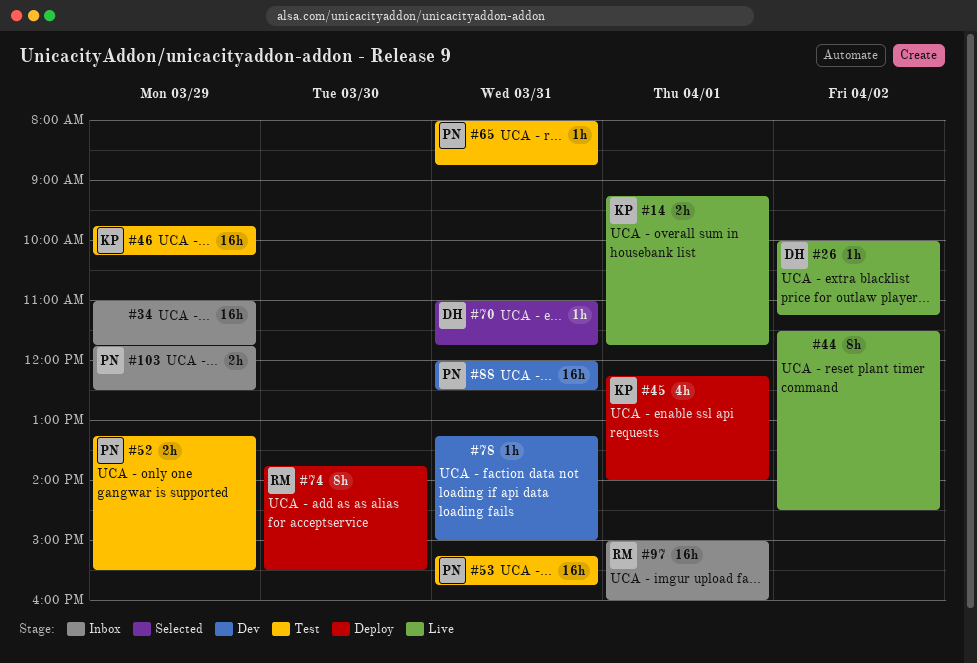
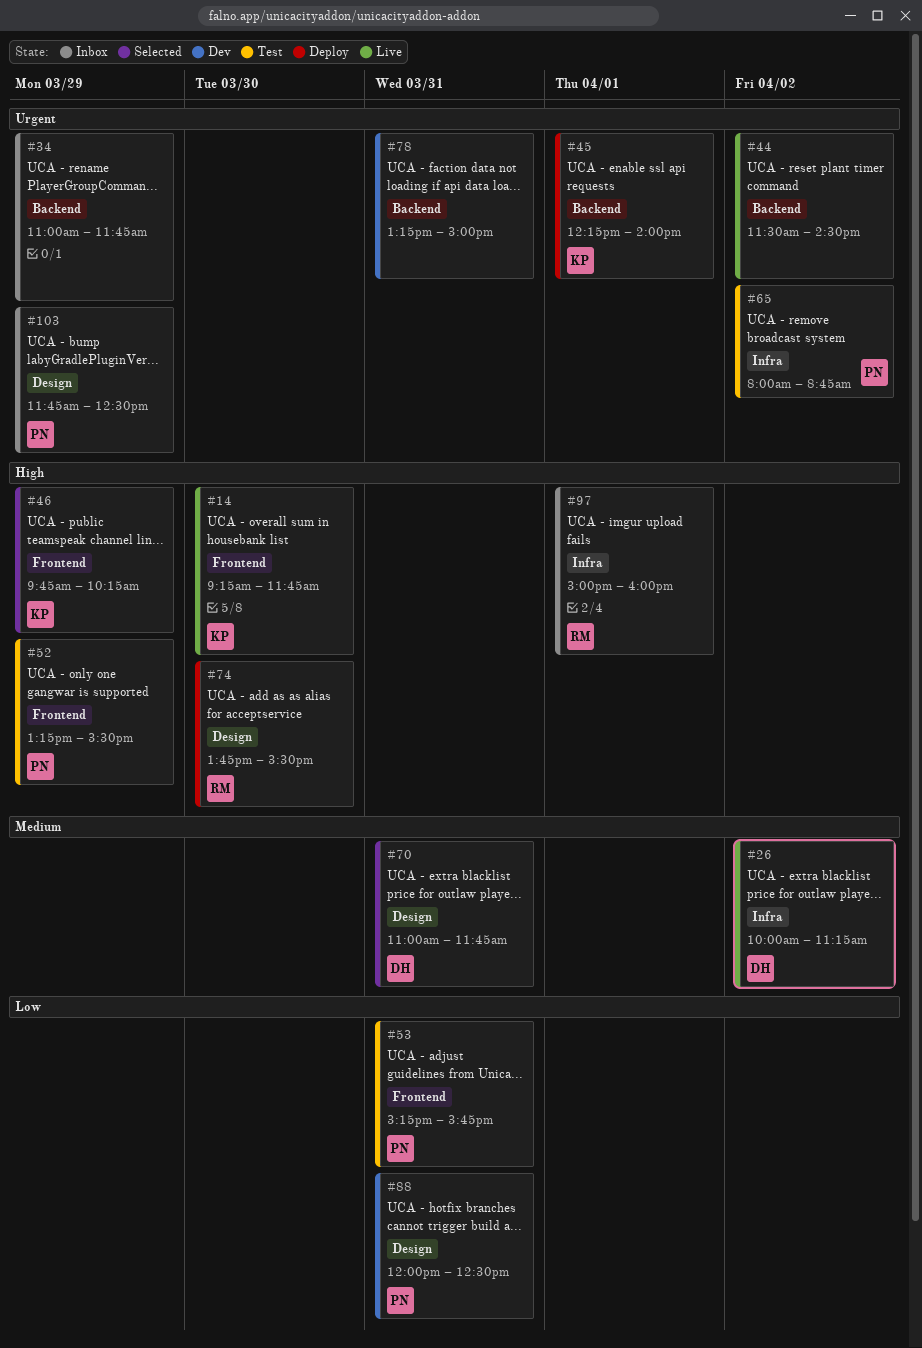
#14, day: Apr 1 -> Mar 30
#46, status: Test -> Selected
#65, day: Mar 31 -> Apr 2

